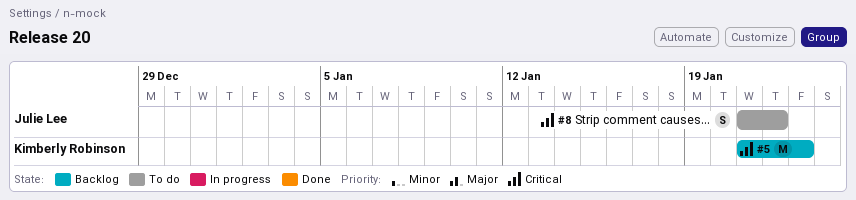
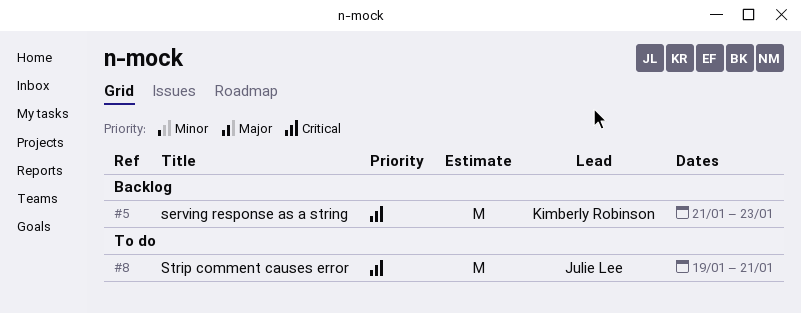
#8, estimate: S -> M
#8, start: Jan 21 -> Jan 19
#8, due: Jan 22 -> Jan 21

